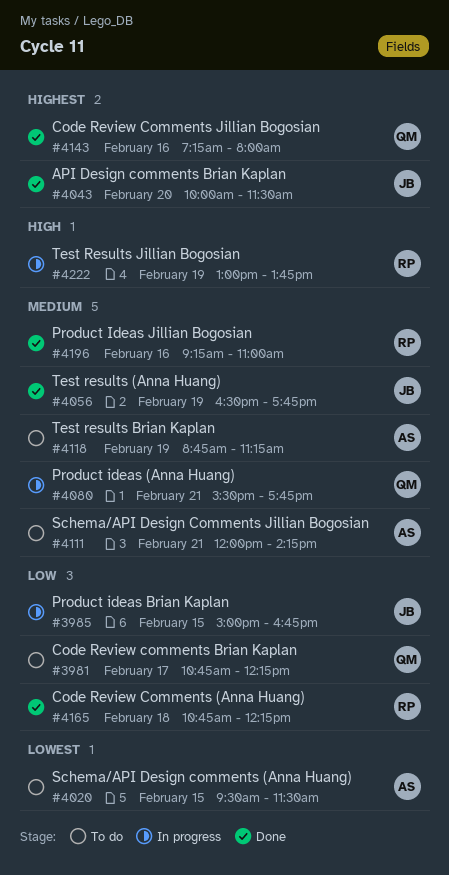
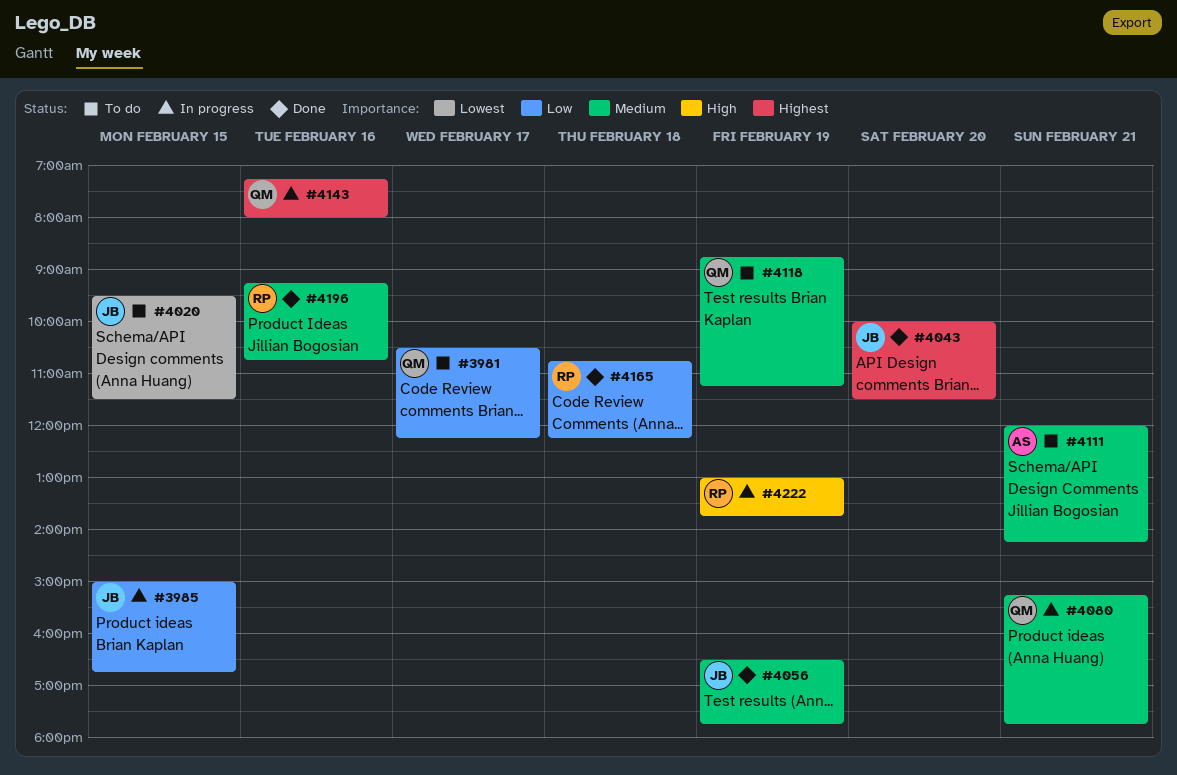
#3981, begins: 10:45 -> 10:30
#4020, owner: AS -> JB
#4080, begins: 15:30 -> 15:15
#4118, owner: AS -> QM
#4143, status: Done -> In progress
#4196, ends: 11:00 -> 10:45

